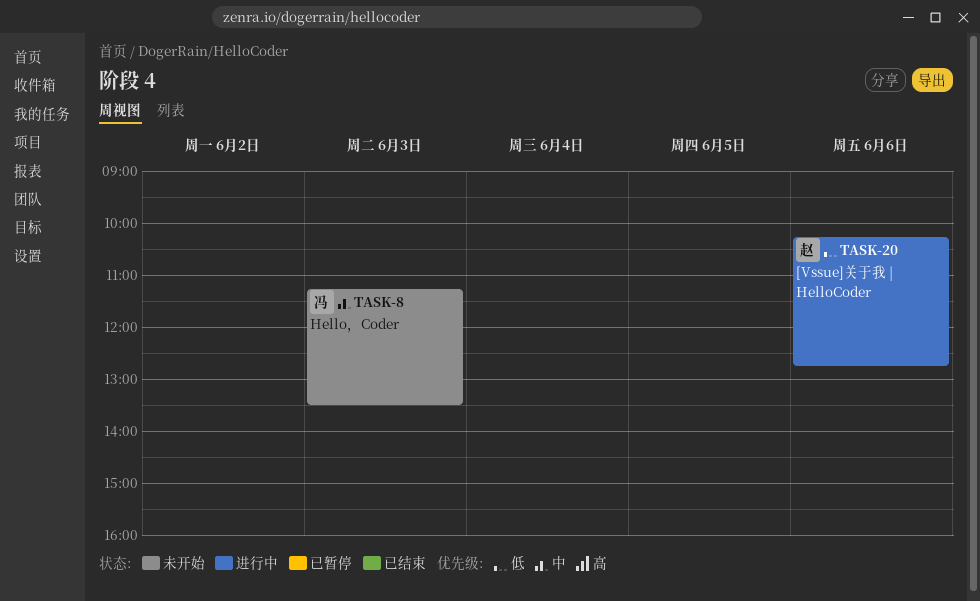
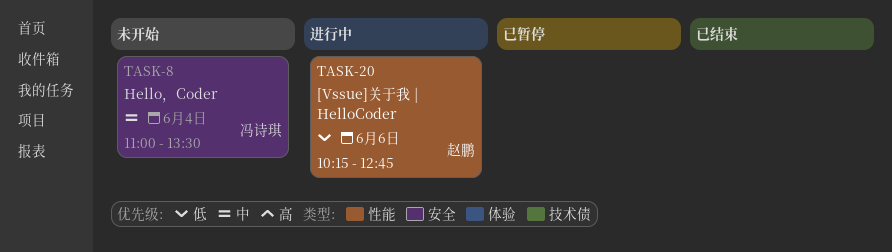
TASK-8, day: Jun 3 -> Jun 4
TASK-8, begins: 11:15 -> 11:00

